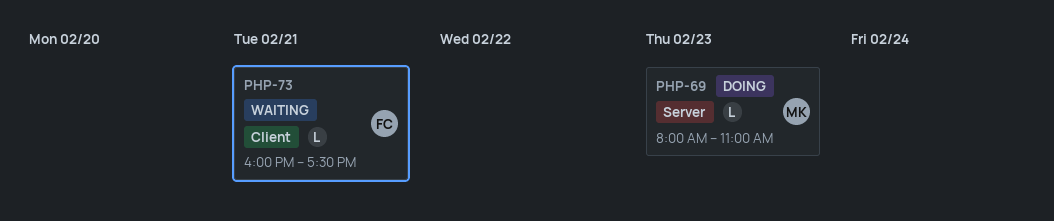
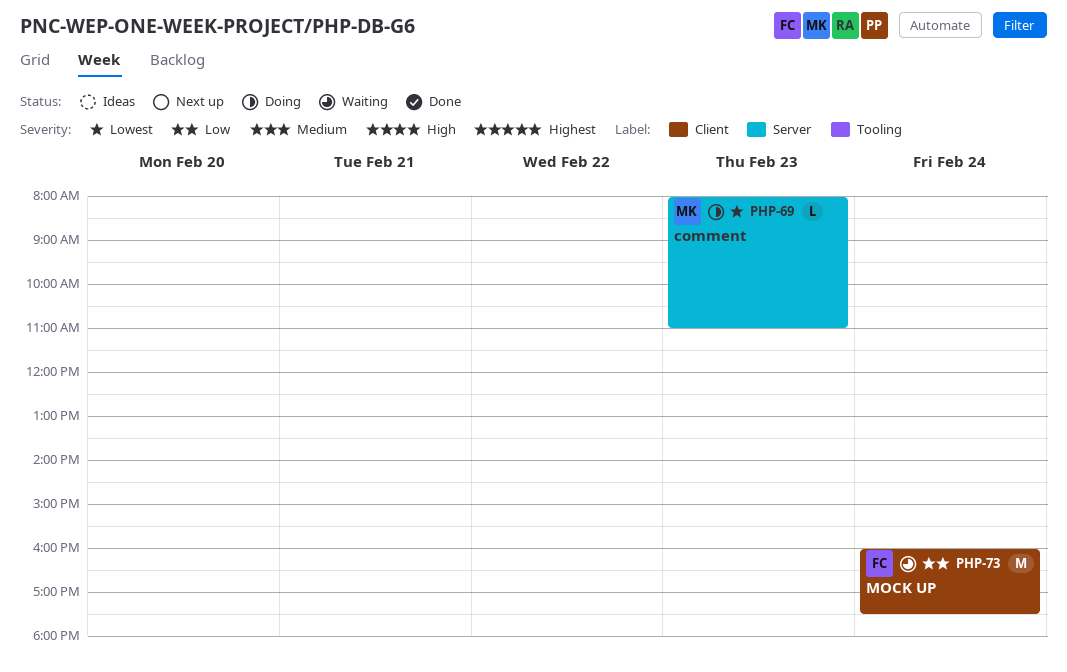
PHP-73, estimate: L -> M
PHP-73, day: Feb 21 -> Feb 24

